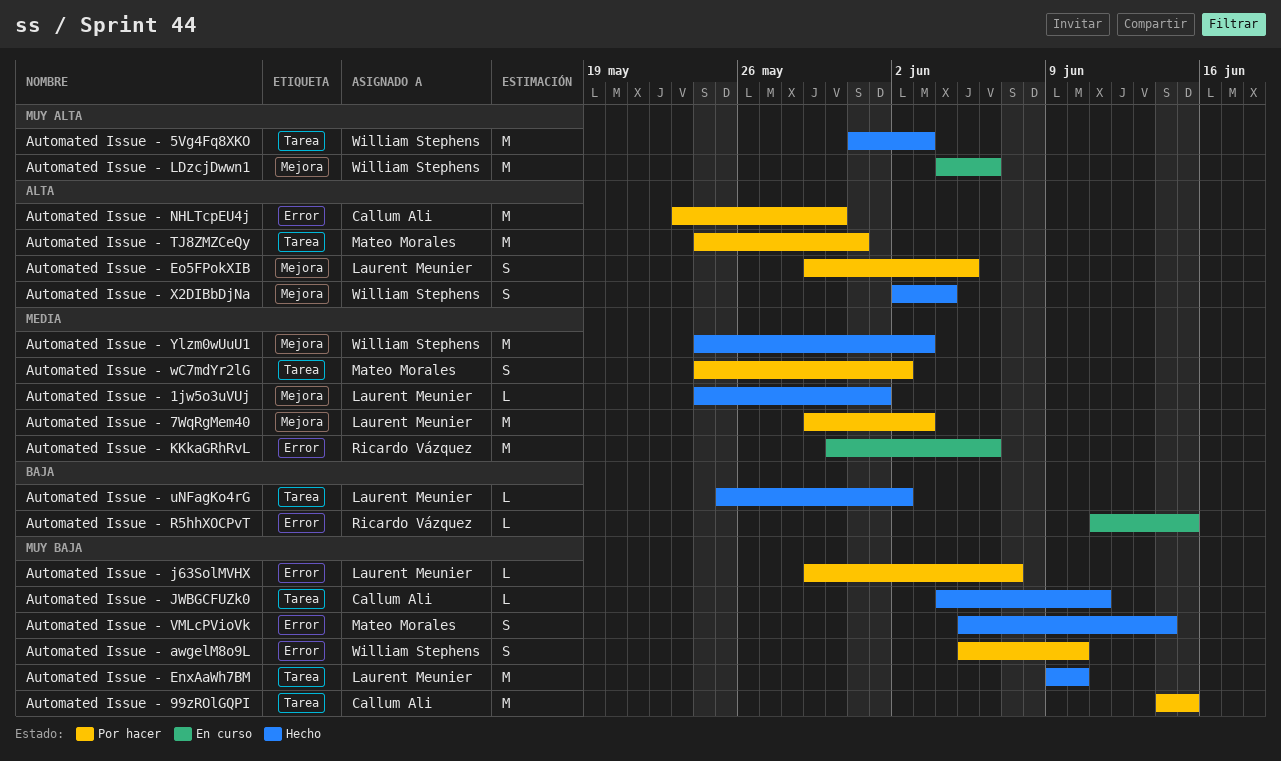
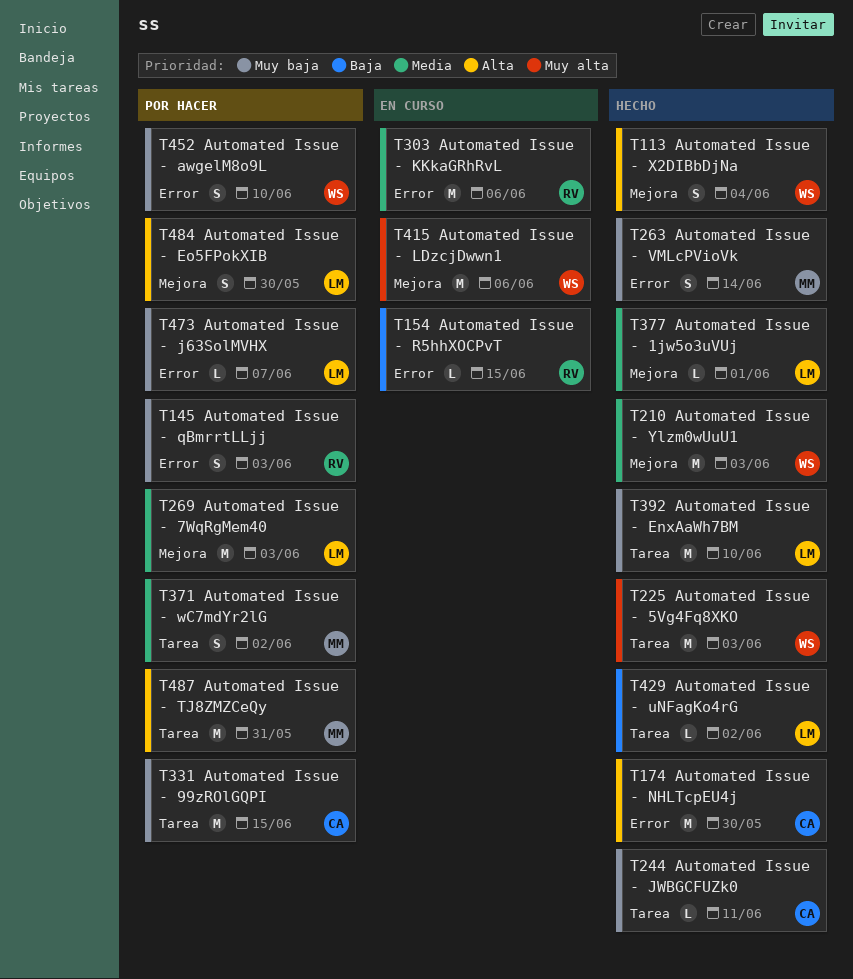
Automated Issue - Eo5FPokXIB, due: Jun 5 -> May 30
Automated Issue - NHLTcpEU4j, status: Por hacer -> Hecho
Automated Issue - qBmrrtLLjj: none -> present

